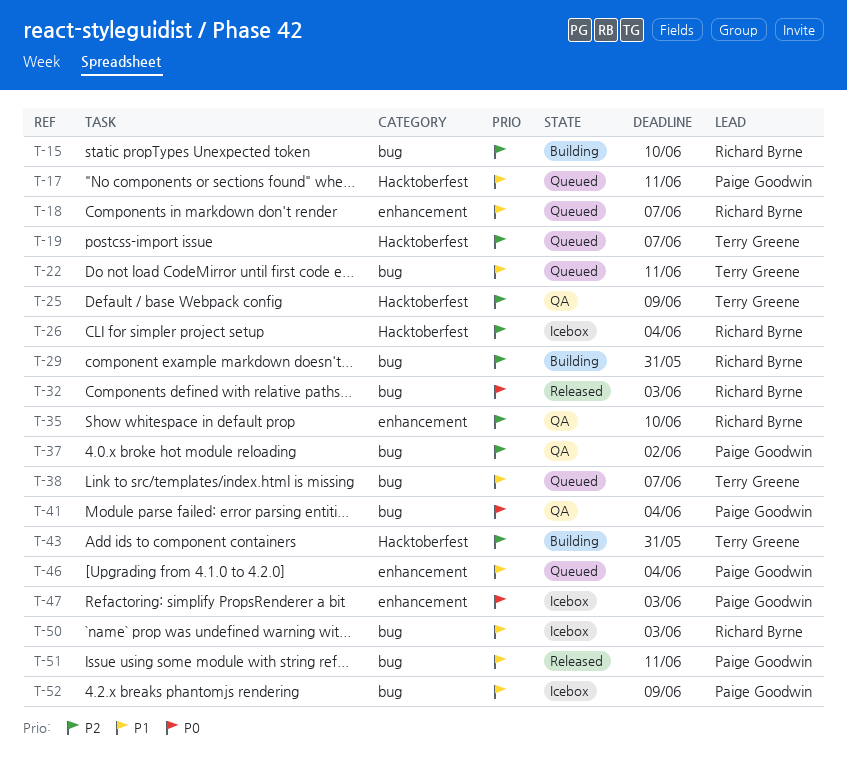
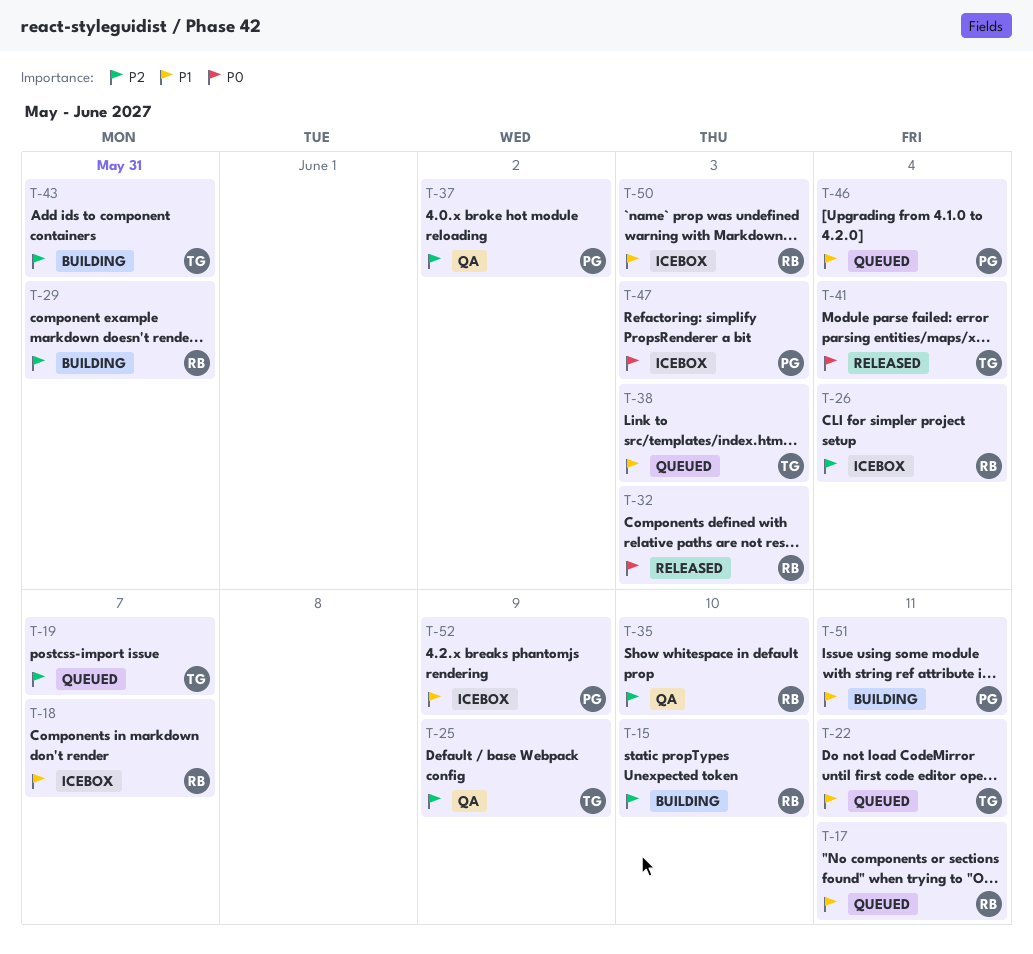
T-17, owner: Paige Goodwin -> Richard Byrne
T-18, status: Queued -> Icebox
T-38, due: Jun 7 -> Jun 3
T-41, status: QA -> Released
T-41, owner: Paige Goodwin -> Terry Greene
T-51, status: Released -> Building

